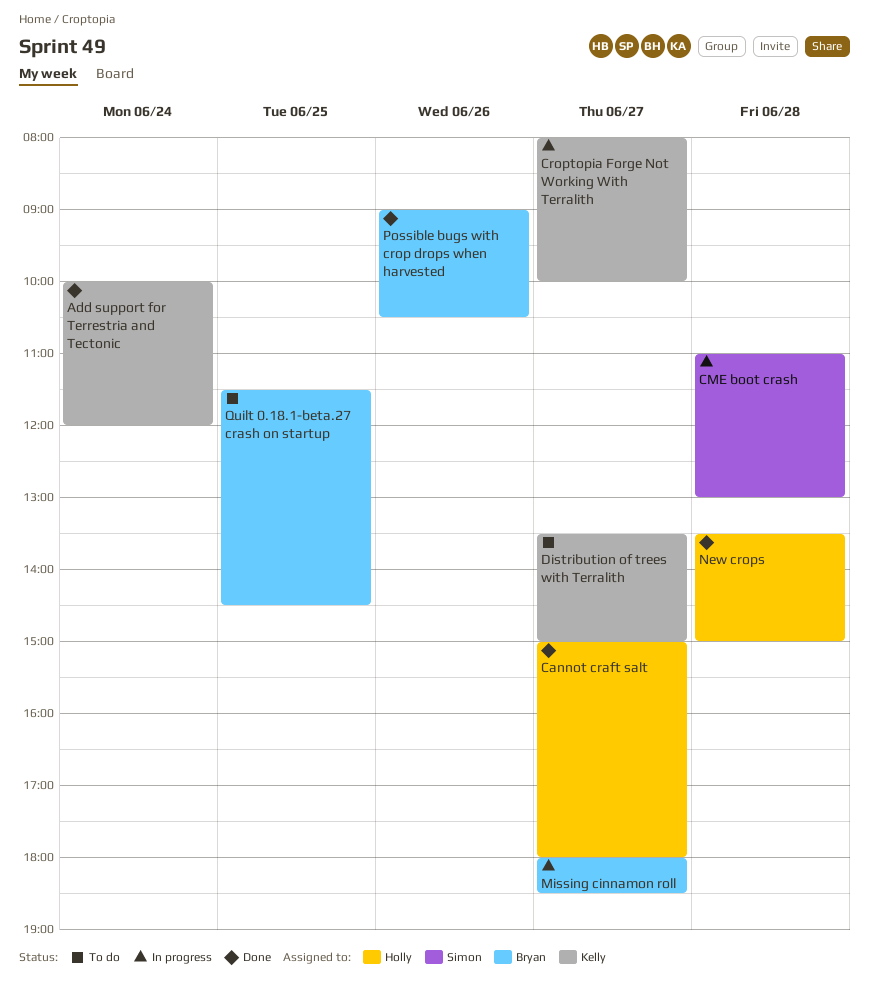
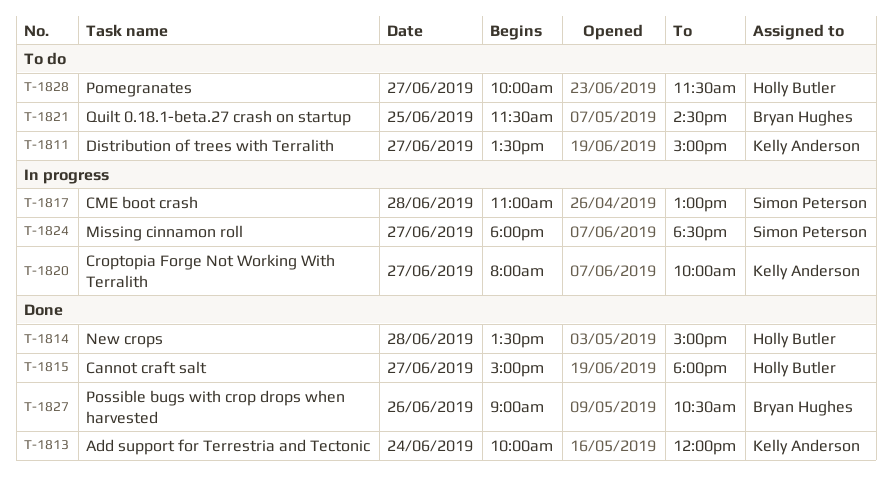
Missing cinnamon roll, owner: Bryan Hughes -> Simon Peterson
Pomegranates: none -> present

